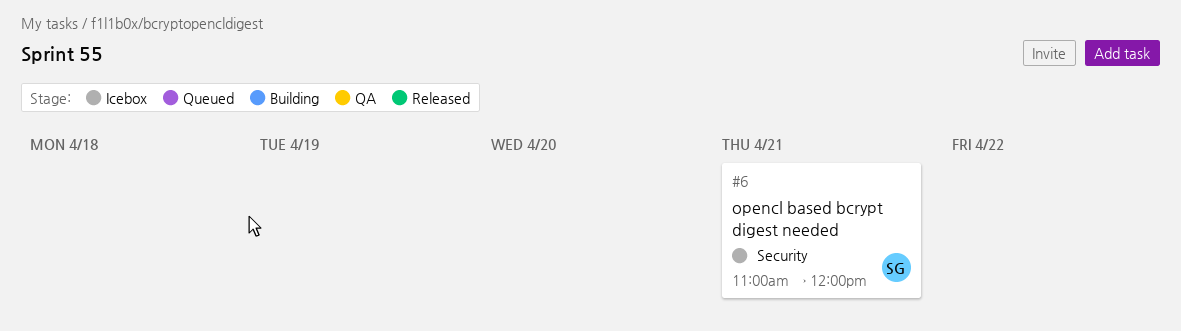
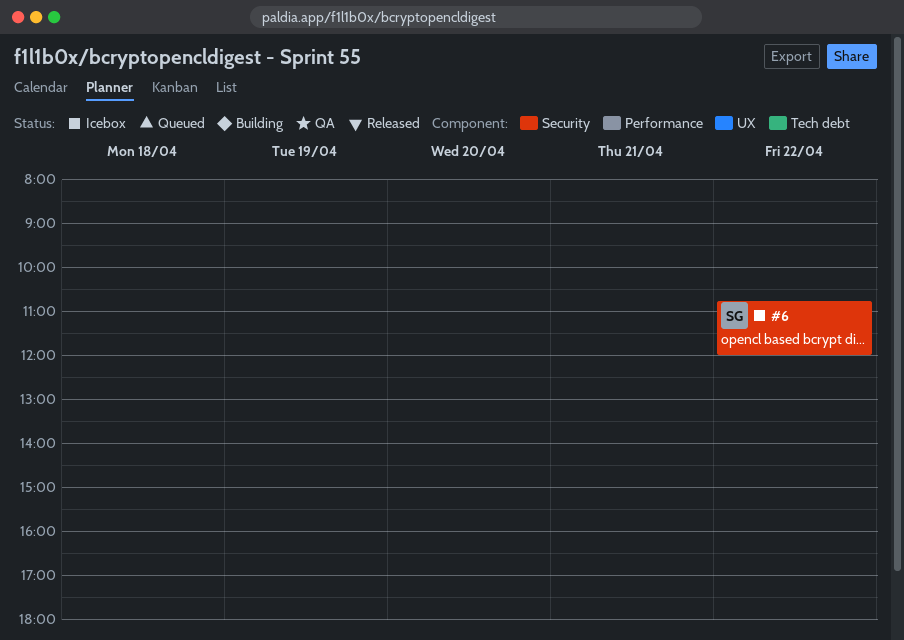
#6, day: Apr 21 -> Apr 22
#6, begins: 11:00 -> 10:45

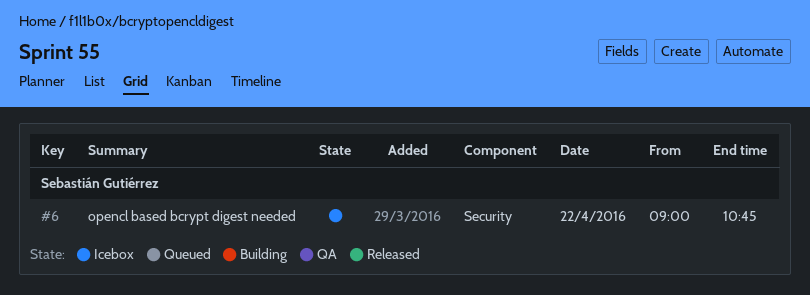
#6, begins: 10:45 -> 09:00
#6, ends: 12:00 -> 10:45

